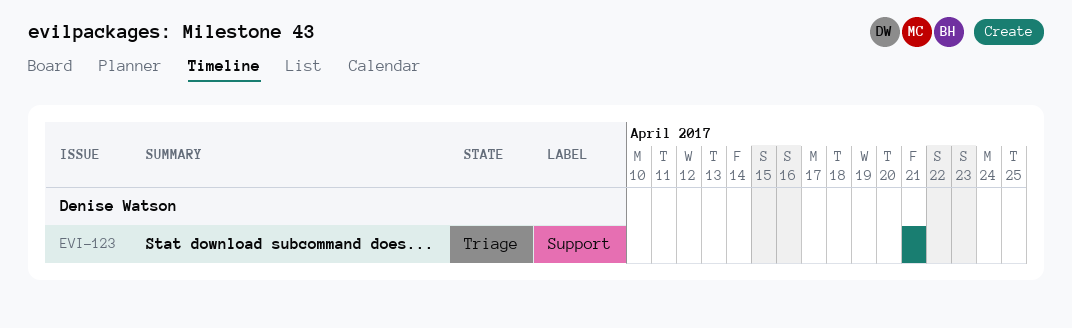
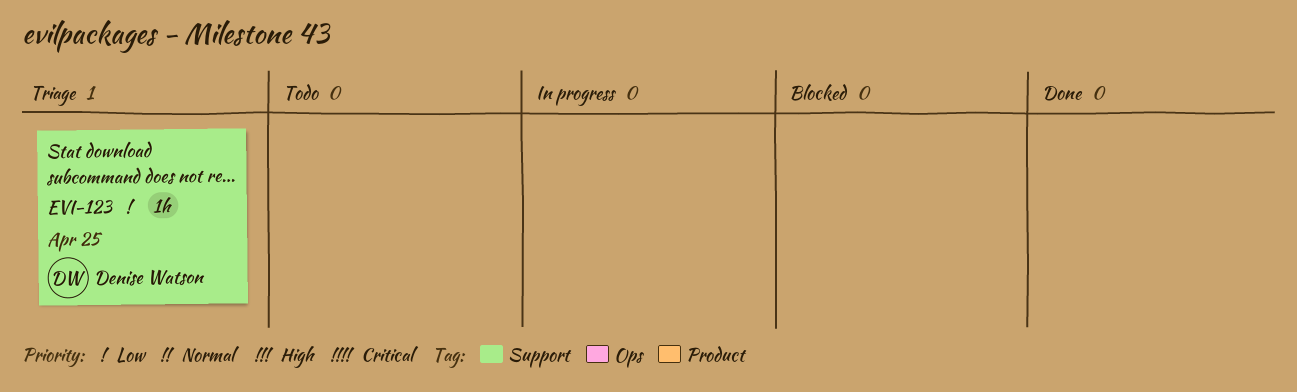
EVI-123, due: Apr 21 -> Apr 25

